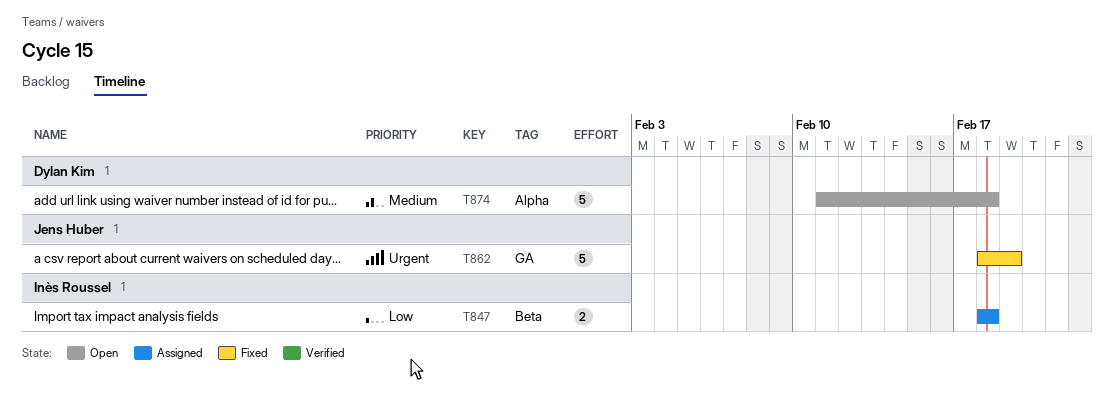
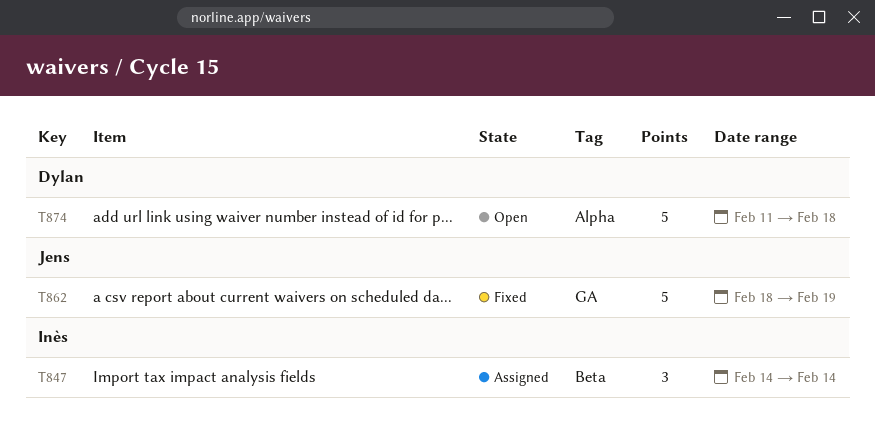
T847, estimate: 2 -> 3
T847, start: Feb 18 -> Feb 14
T847, due: Feb 18 -> Feb 14

